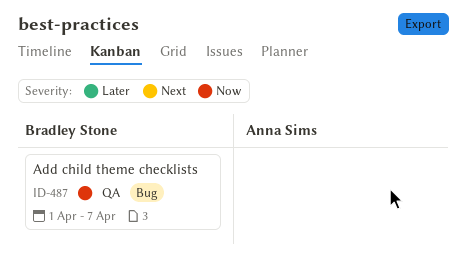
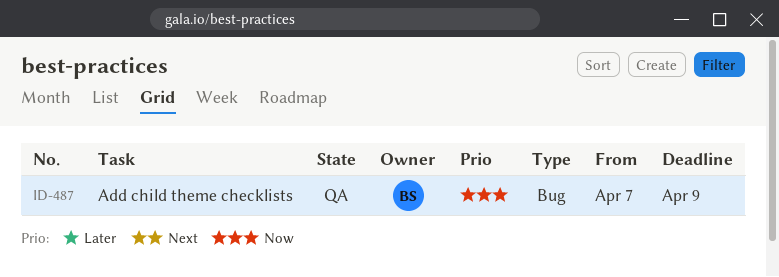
ID-487, start: Apr 1 -> Apr 7
ID-487, due: Apr 7 -> Apr 9

